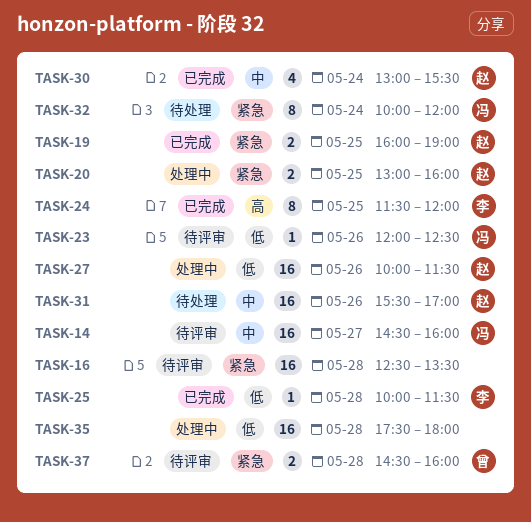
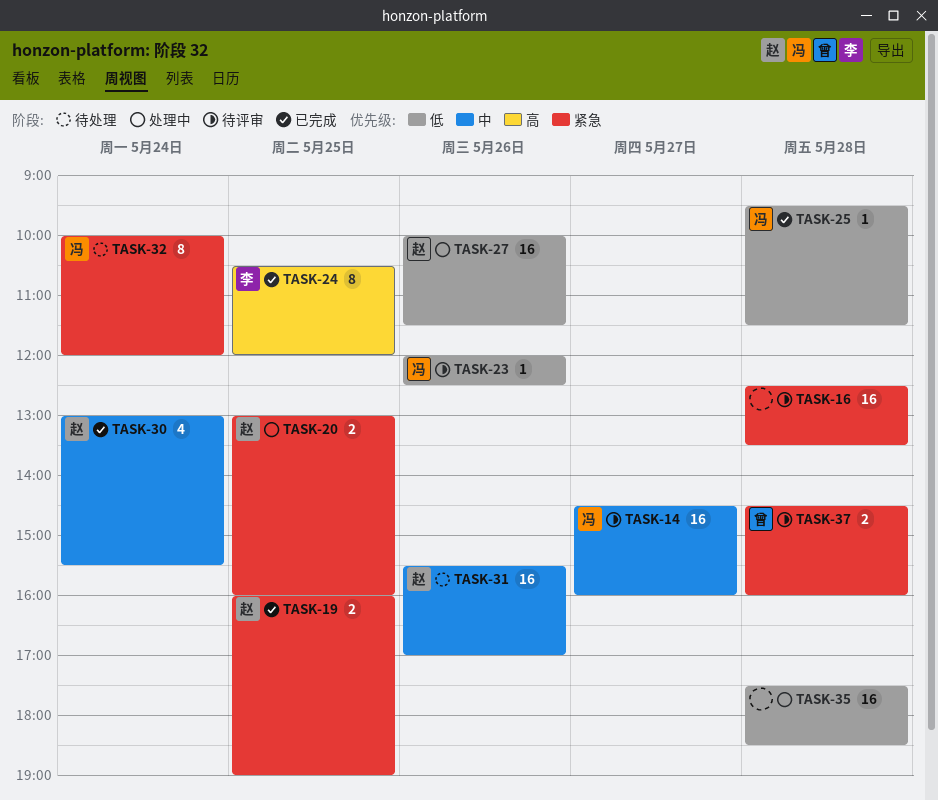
TASK-24, begins: 11:30 -> 10:30
TASK-25, owner: 李 -> 冯
TASK-25, begins: 10:00 -> 09:30
TASK-35, ends: 18:00 -> 18:30

